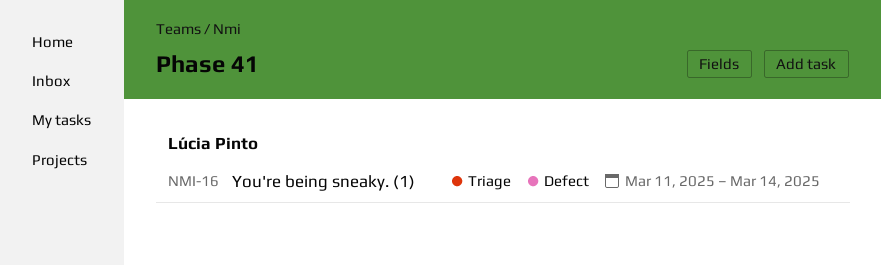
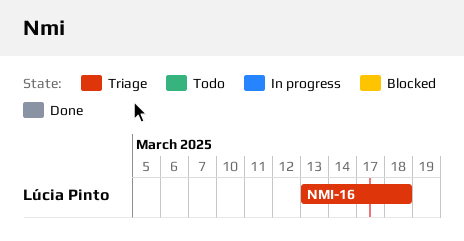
NMI-16, start: Mar 11 -> Mar 13
NMI-16, due: Mar 14 -> Mar 18

